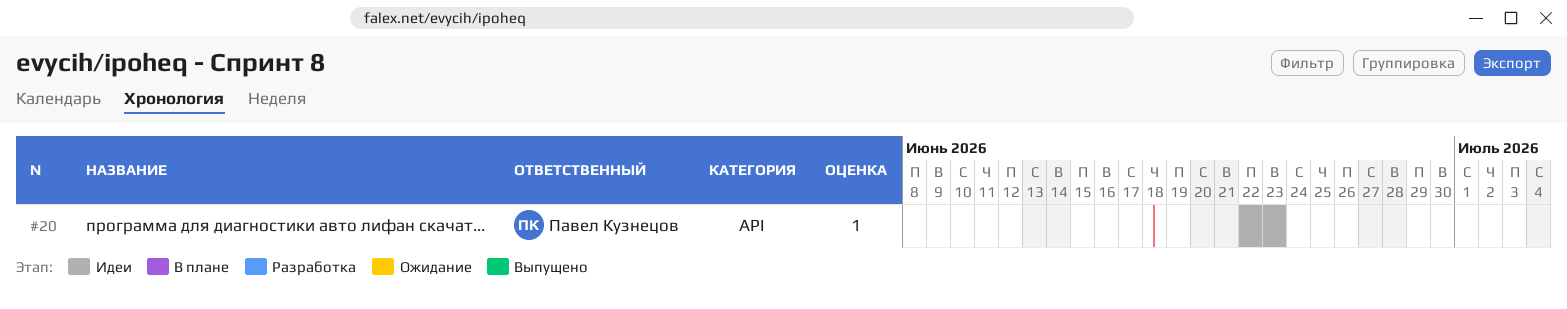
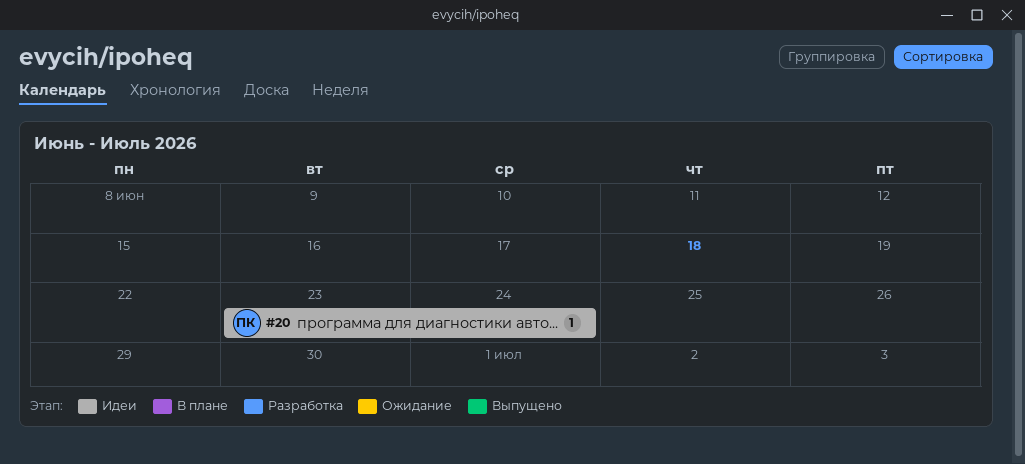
#20, start: Jun 22 -> Jun 23
#20, due: Jun 23 -> Jun 24

